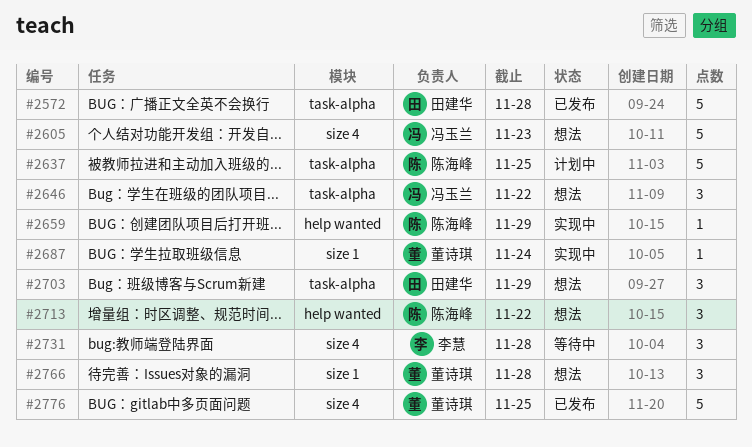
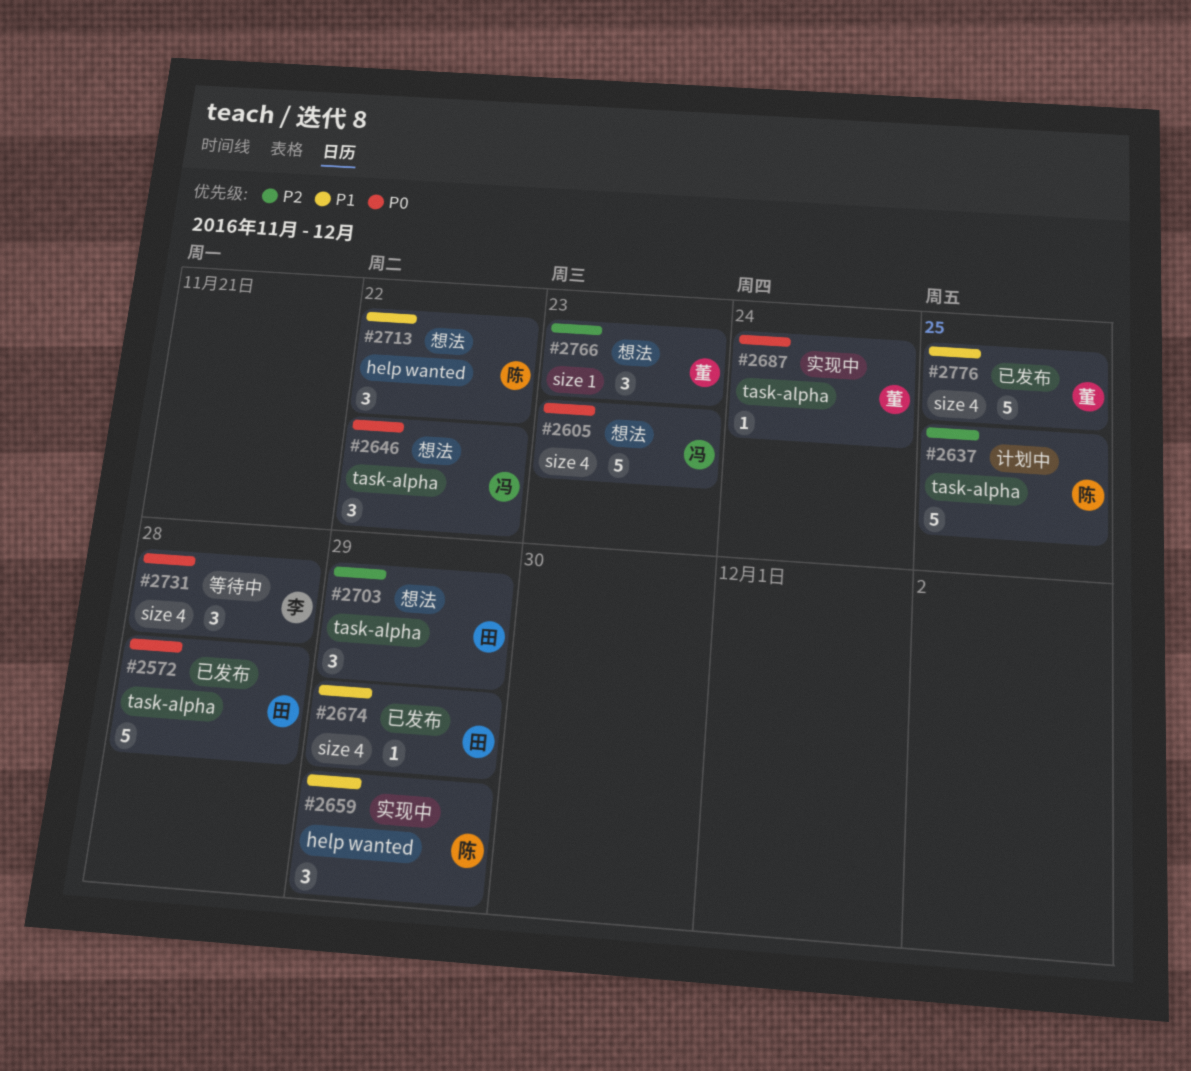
#2659, estimate: 1 -> 3
#2674: none -> present
#2687, label: size 1 -> task-alpha
#2766, due: Nov 28 -> Nov 23

